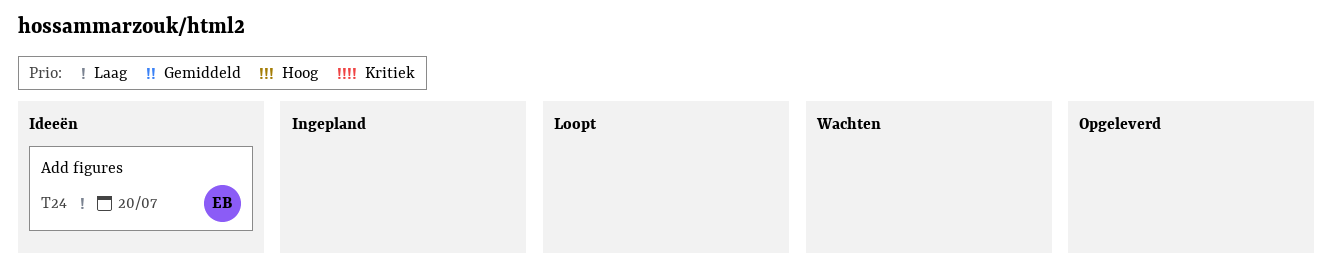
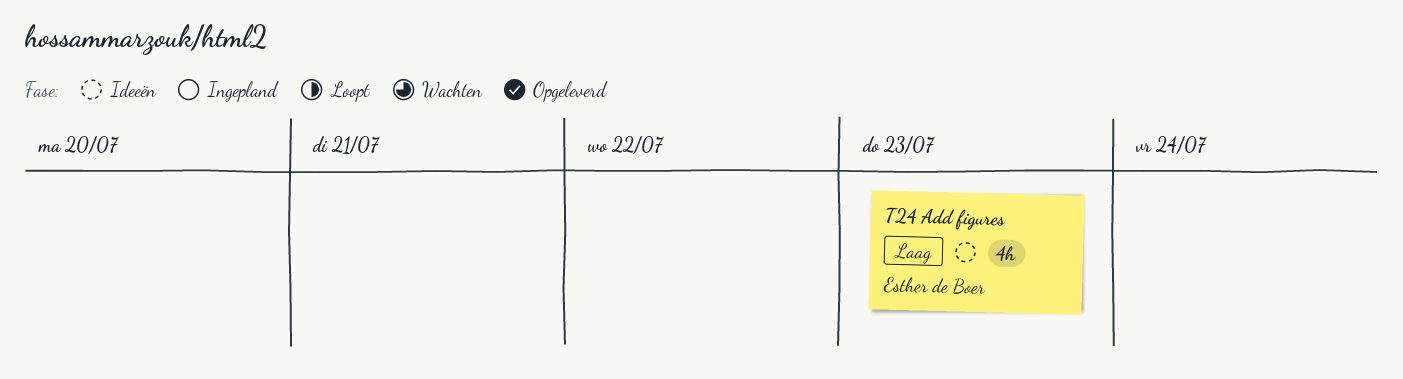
T24, due: Jul 20 -> Jul 23

